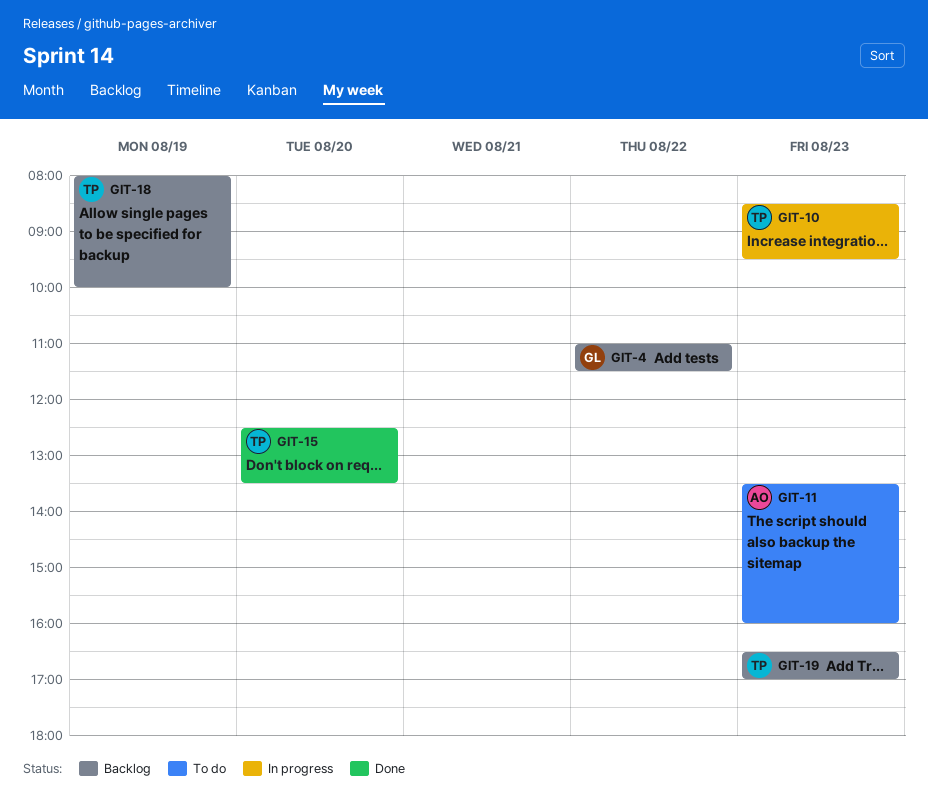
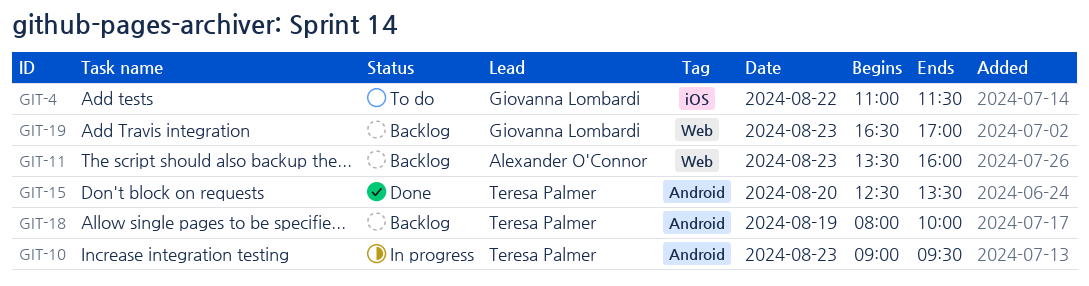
GIT-4, status: Backlog -> To do
GIT-10, begins: 08:30 -> 09:00
GIT-11, status: To do -> Backlog
GIT-19, owner: Teresa Palmer -> Giovanna Lombardi

